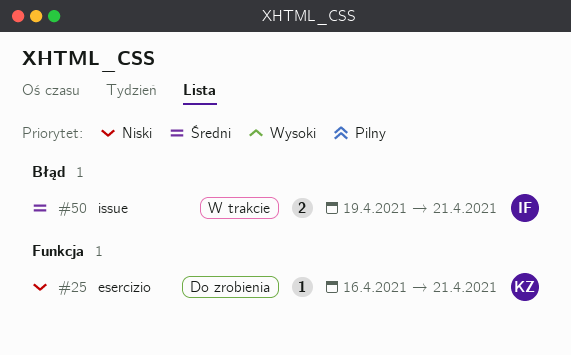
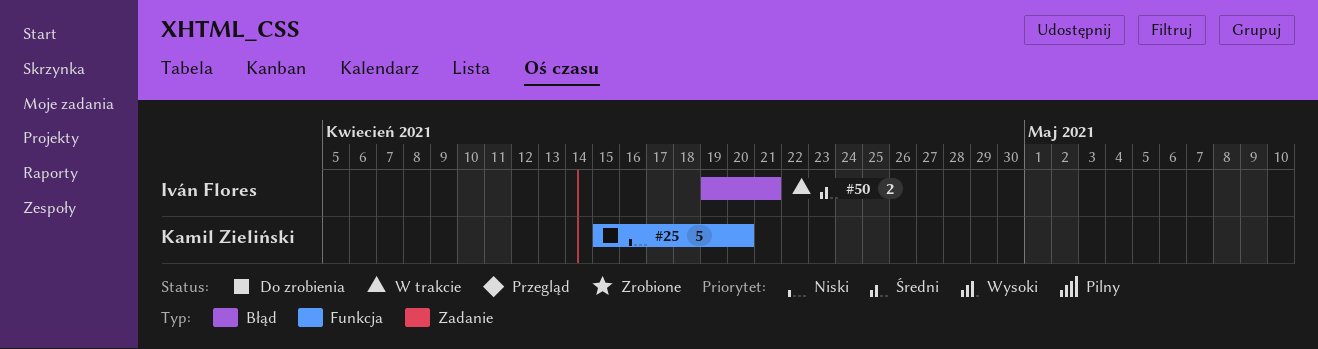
#25, estimate: 1 -> 5
#25, start: Apr 16 -> Apr 15
#25, due: Apr 21 -> Apr 20

